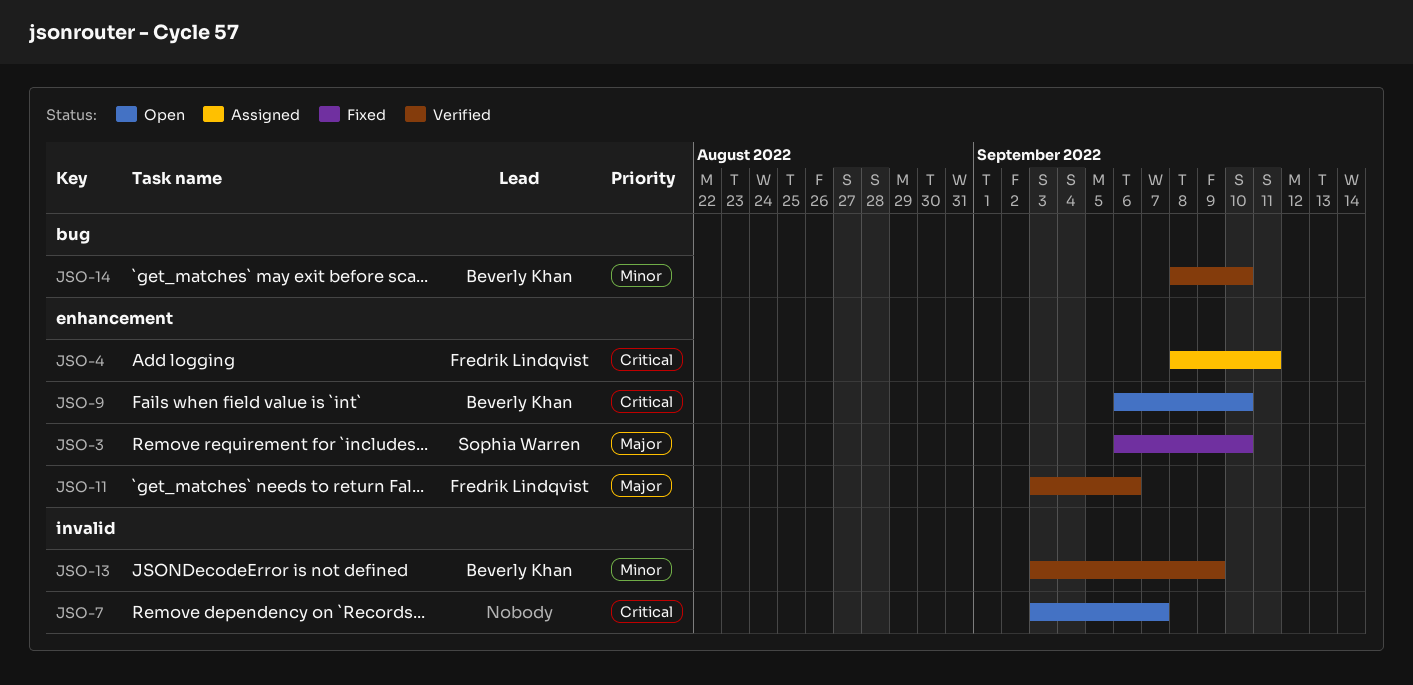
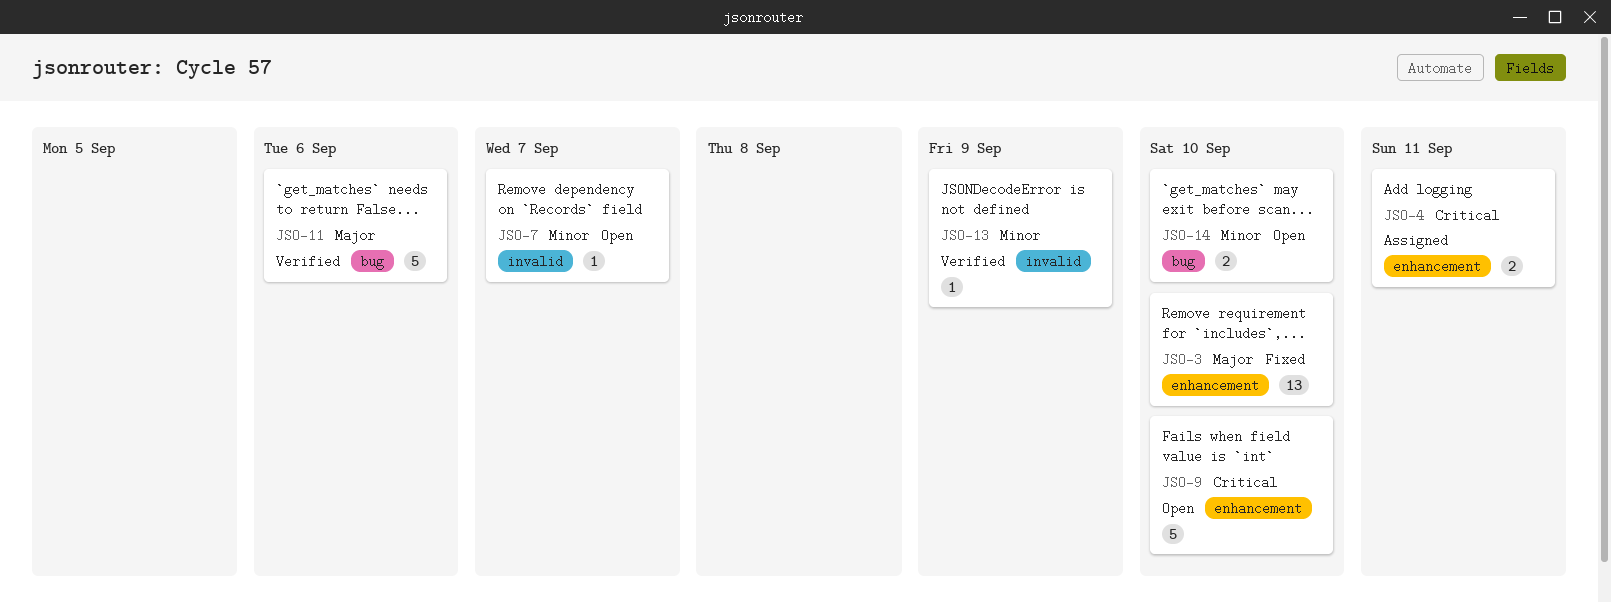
JSO-7, priority: Critical -> Minor
JSO-11, label: enhancement -> bug
JSO-14, status: Verified -> Open

